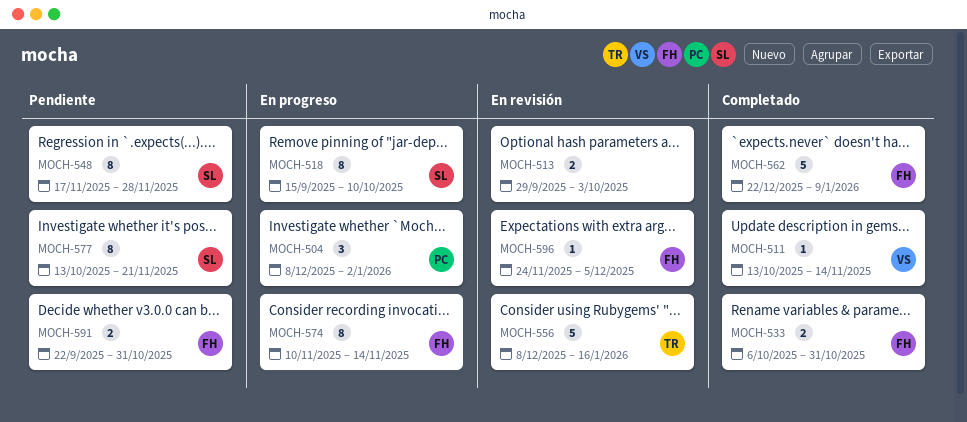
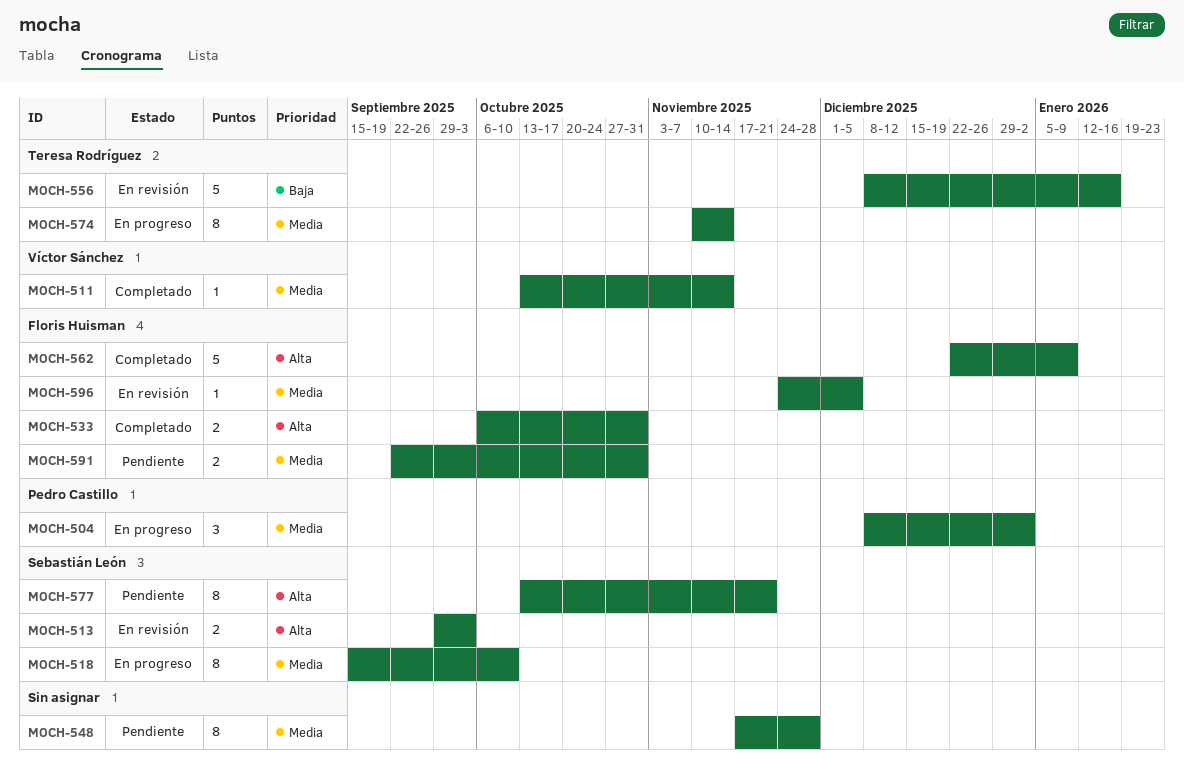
MOCH-513, owner: none -> Sebastián León
MOCH-548, owner: Sebastián León -> none
MOCH-574, owner: Floris Huisman -> Teresa Rodríguez

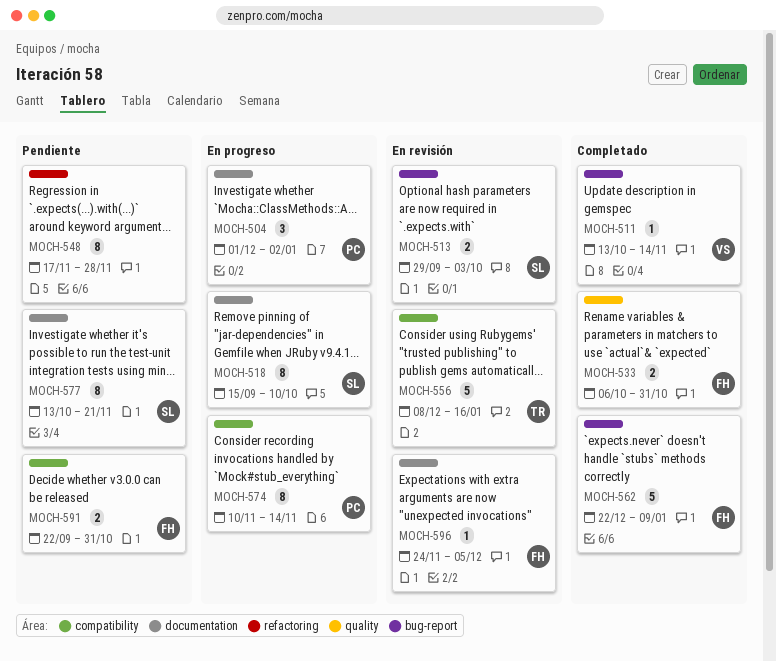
MOCH-504, start: Dec 8 -> Dec 1
MOCH-574, owner: Teresa Rodríguez -> Pedro Castillo

